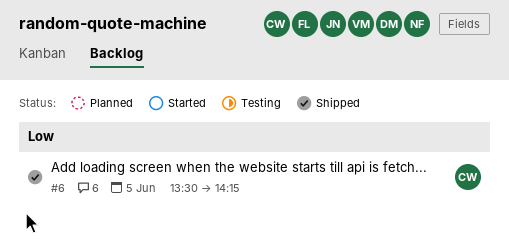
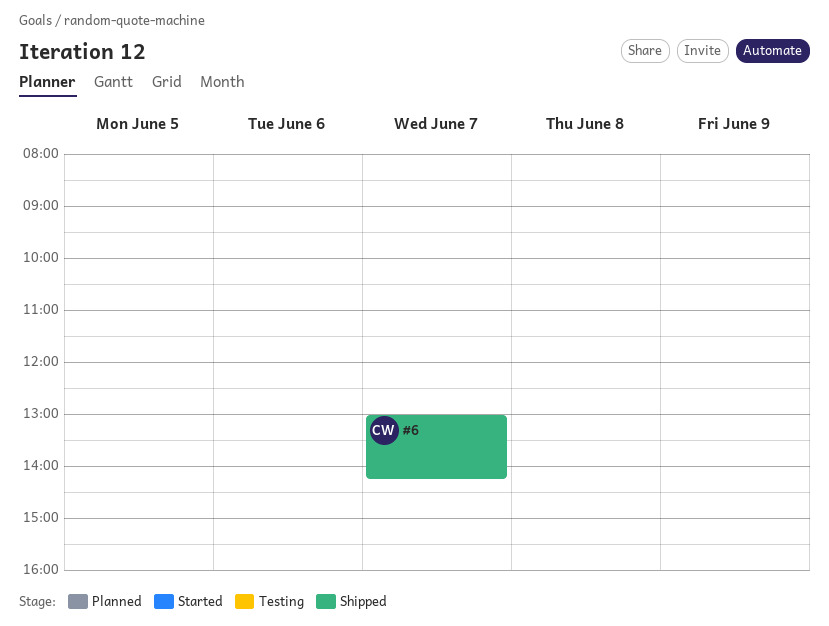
#6, day: Jun 5 -> Jun 7
#6, begins: 13:30 -> 13:00

